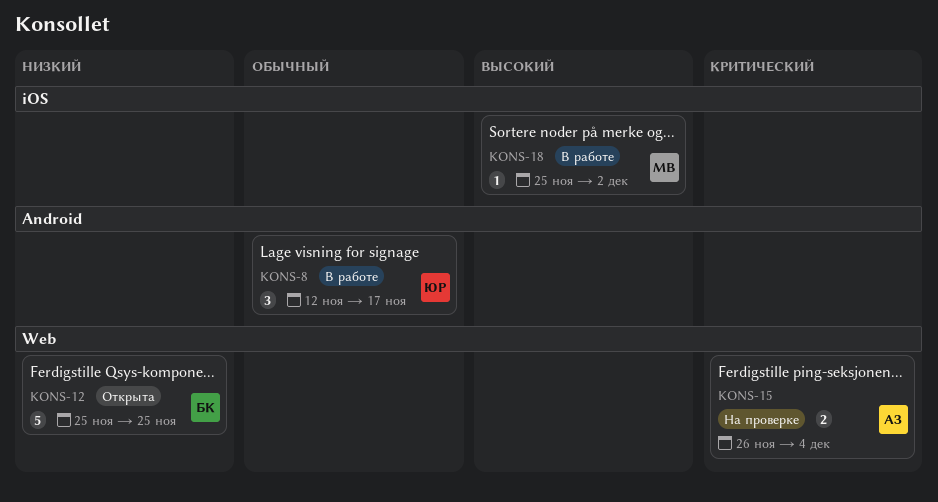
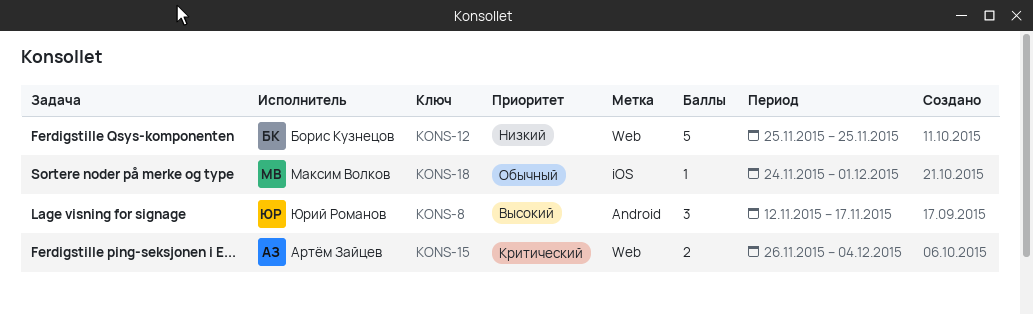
KONS-8, priority: Обычный -> Высокий
KONS-18, priority: Высокий -> Обычный
KONS-18, start: Nov 25 -> Nov 24
KONS-18, due: Dec 2 -> Dec 1

